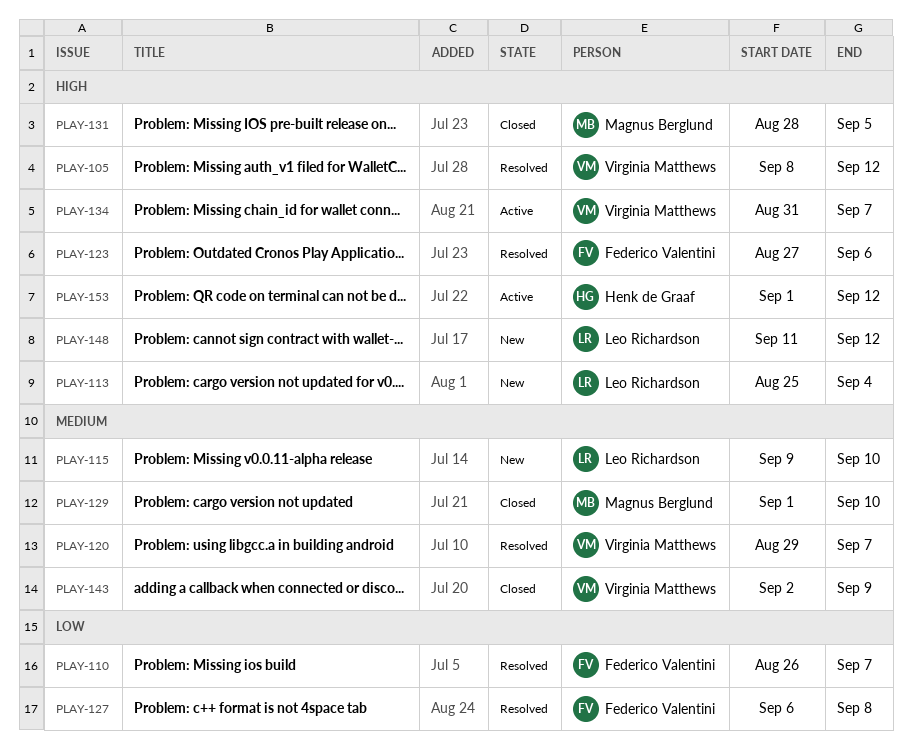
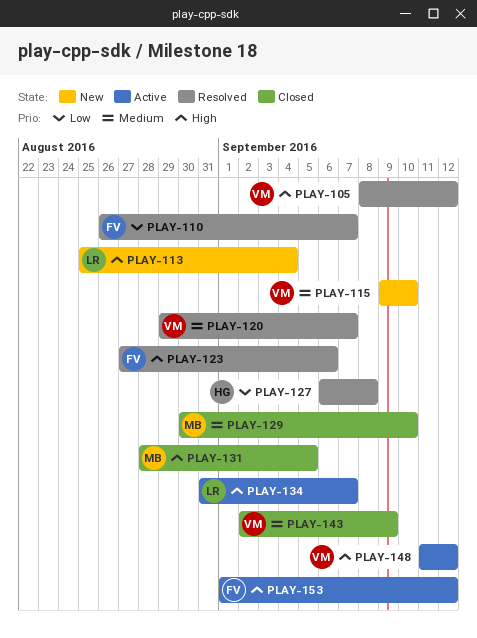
PLAY-115, owner: Leo Richardson -> Virginia Matthews
PLAY-127, owner: Federico Valentini -> Henk de Graaf
PLAY-129, start: Sep 1 -> Aug 30
PLAY-134, owner: Virginia Matthews -> Leo Richardson
PLAY-148, status: New -> Active
PLAY-148, owner: Leo Richardson -> Virginia Matthews
PLAY-153, owner: Henk de Graaf -> Federico Valentini

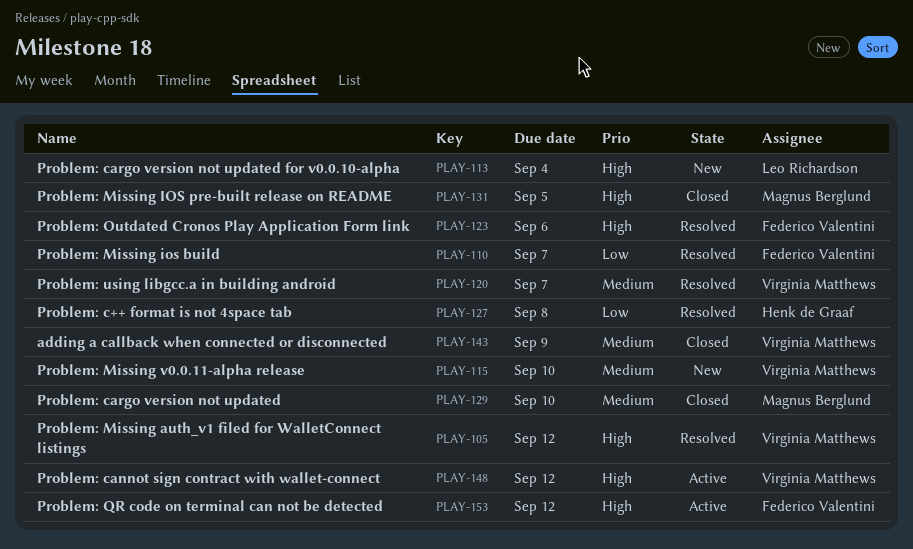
PLAY-134: present -> none

